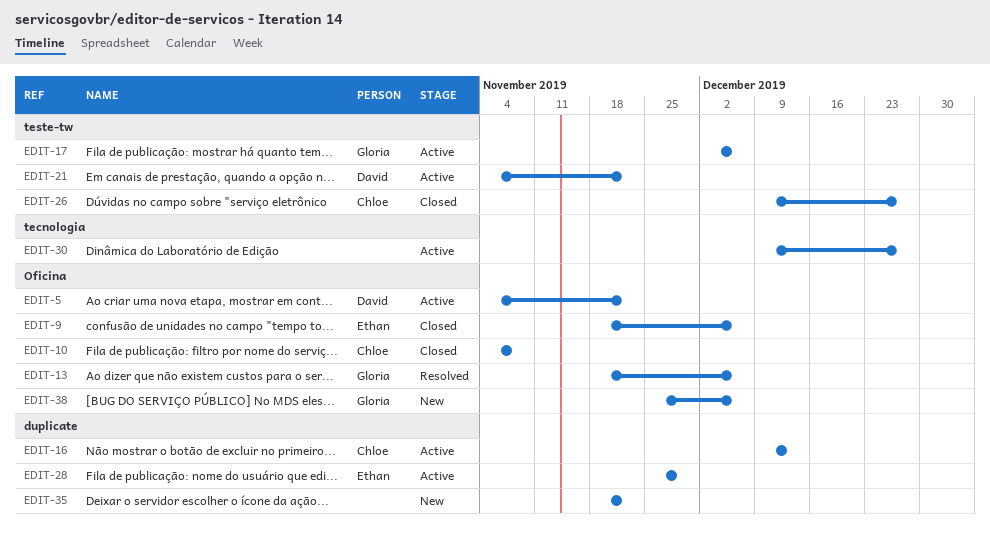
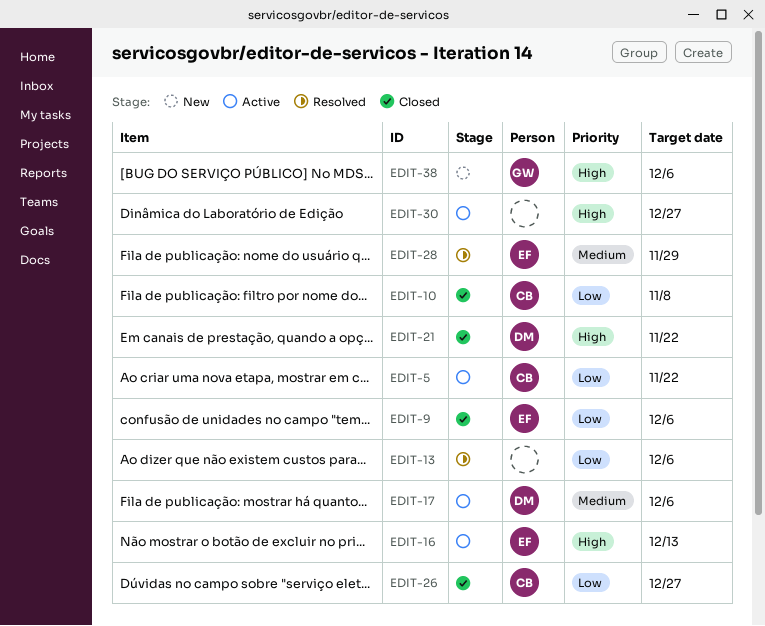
EDIT-5, owner: David -> Chloe
EDIT-13, owner: Gloria -> none
EDIT-16, owner: Chloe -> Ethan
EDIT-17, owner: Gloria -> David
EDIT-21, status: Active -> Closed
EDIT-28, status: Active -> Resolved
EDIT-35: present -> none

